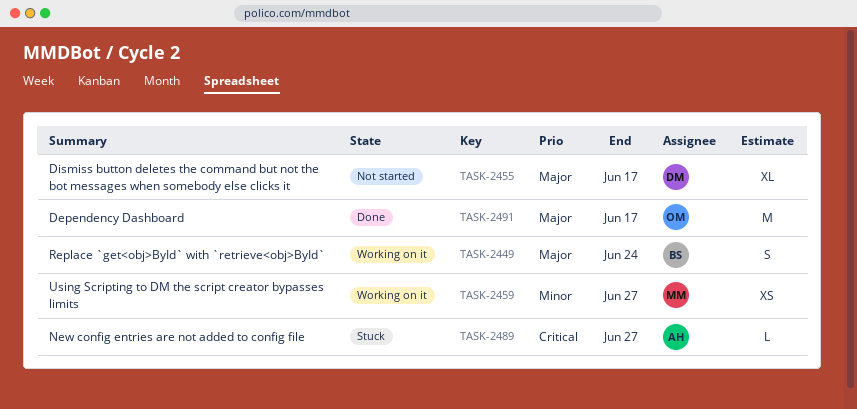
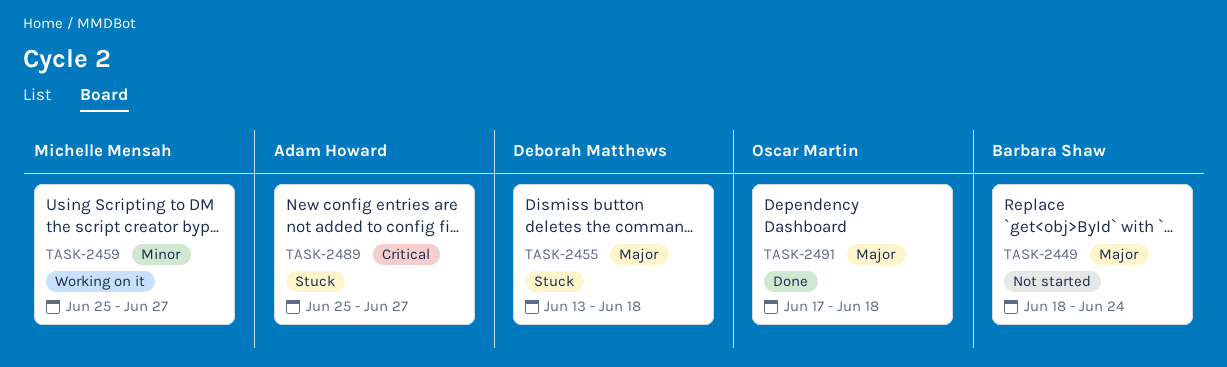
TASK-2449, status: Working on it -> Not started
TASK-2455, status: Not started -> Stuck
TASK-2455, due: Jun 17 -> Jun 18
TASK-2491, due: Jun 17 -> Jun 18

